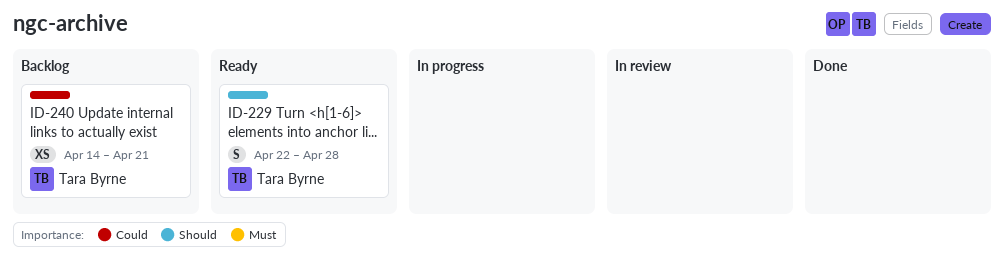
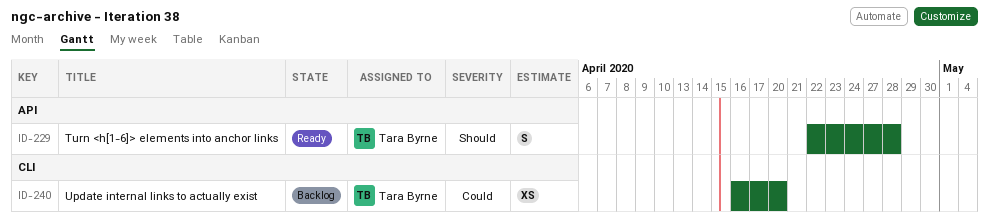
ID-240, start: Apr 14 -> Apr 16
ID-240, due: Apr 21 -> Apr 20

